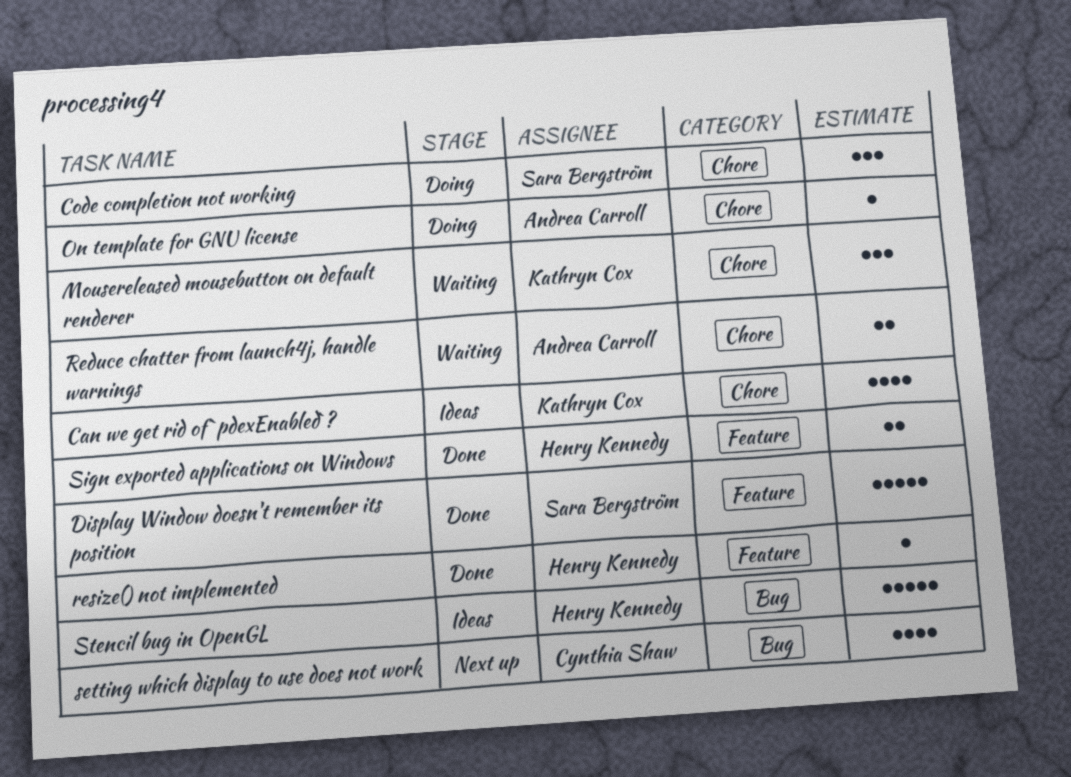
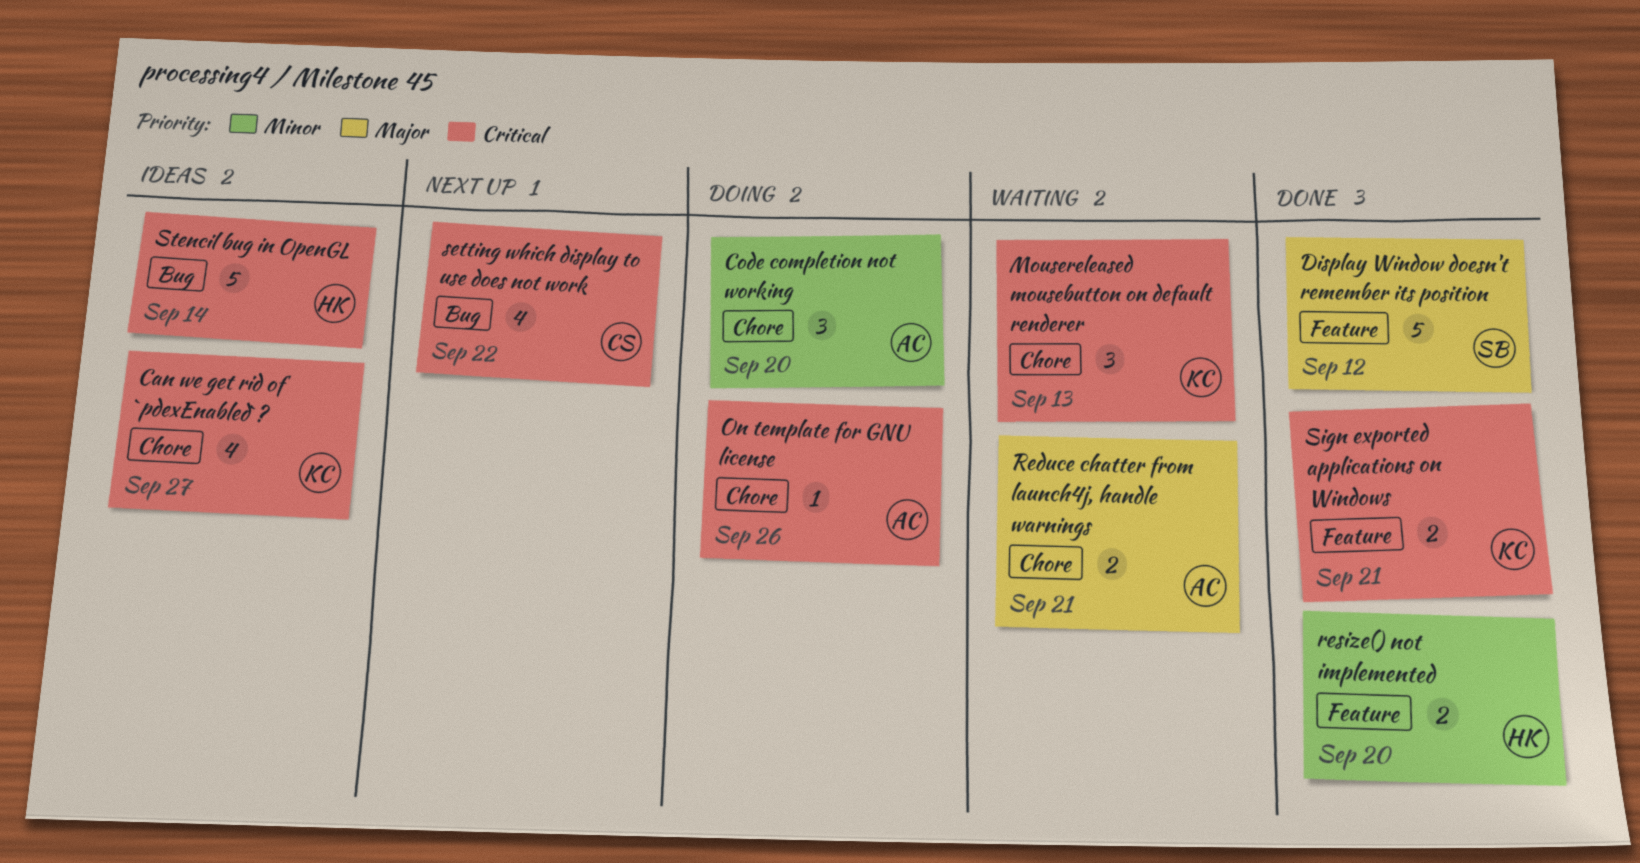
Code completion not working, owner: Sara Bergström -> Andrea Carroll
resize() not implemented, estimate: 1 -> 2
Sign exported applications on Windows, owner: Henry Kennedy -> Kathryn Cox

